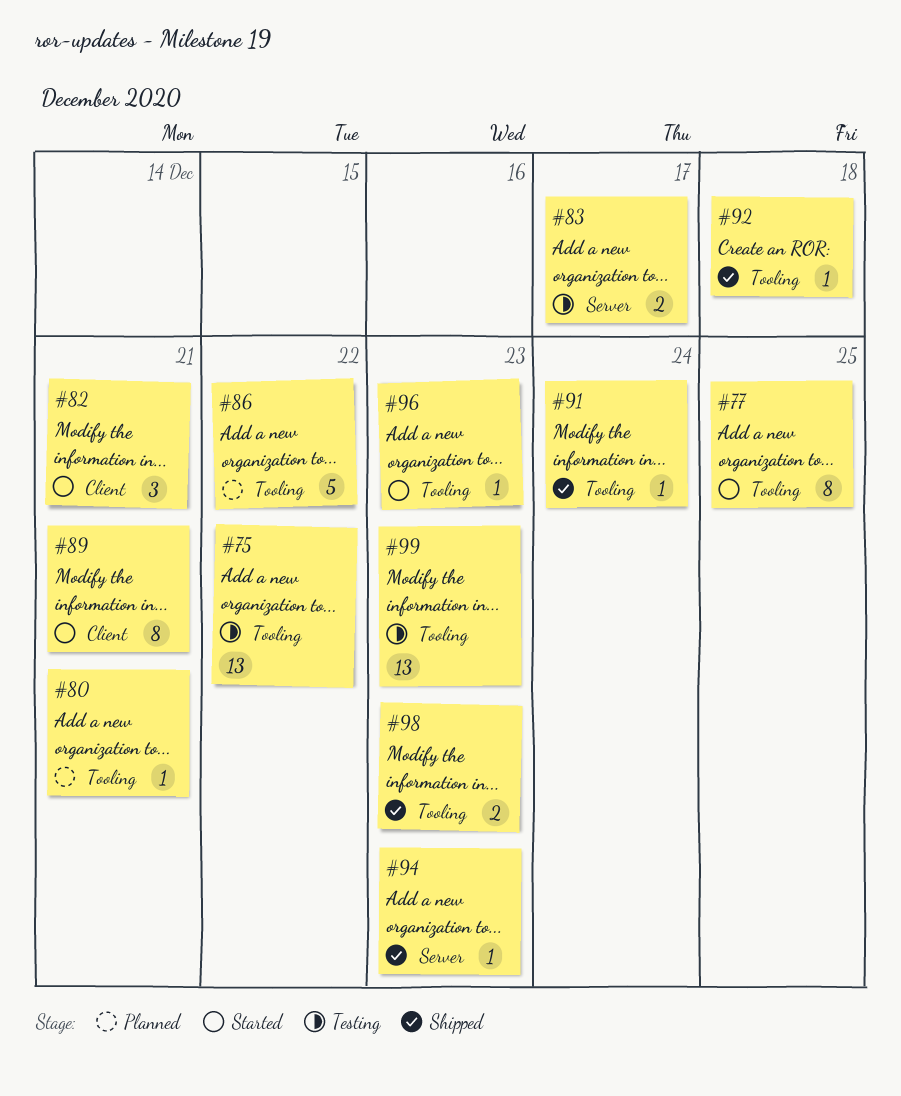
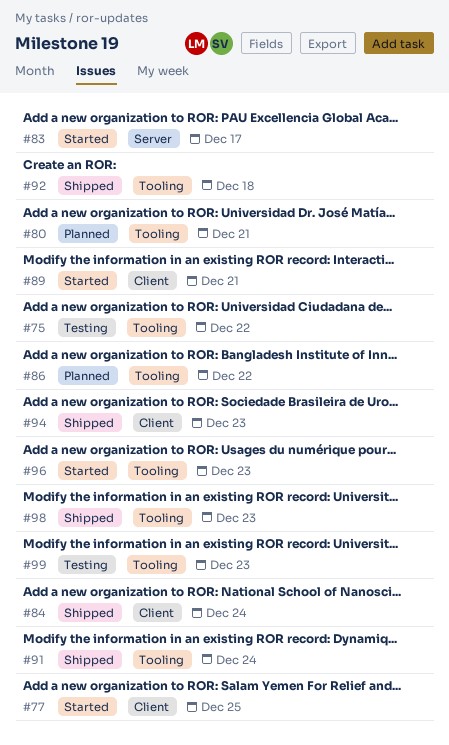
#77, label: Tooling -> Client
#82: present -> none
#83, status: Testing -> Started
#84: none -> present
#94, label: Server -> Client

